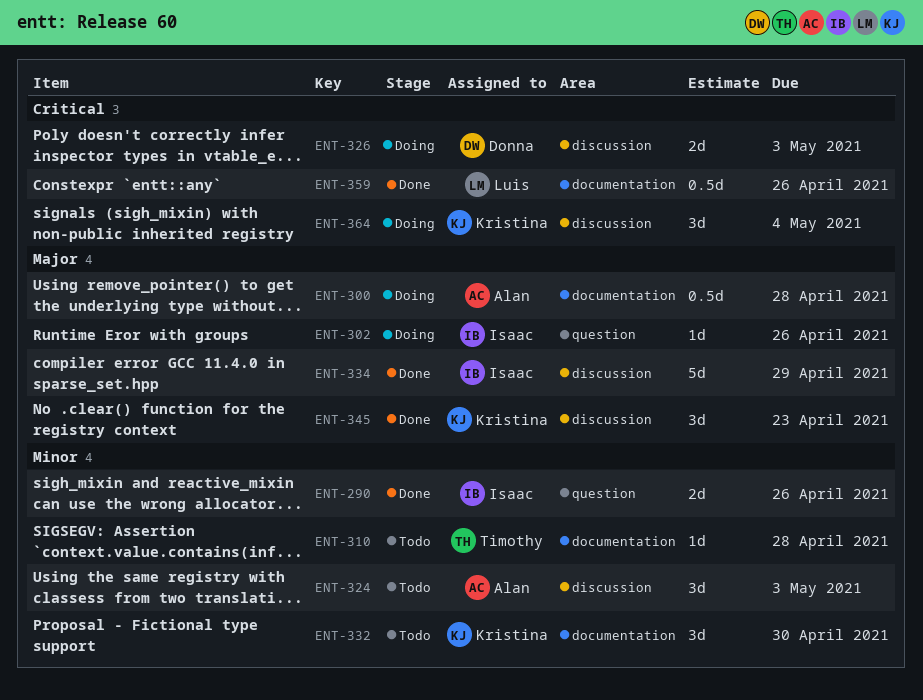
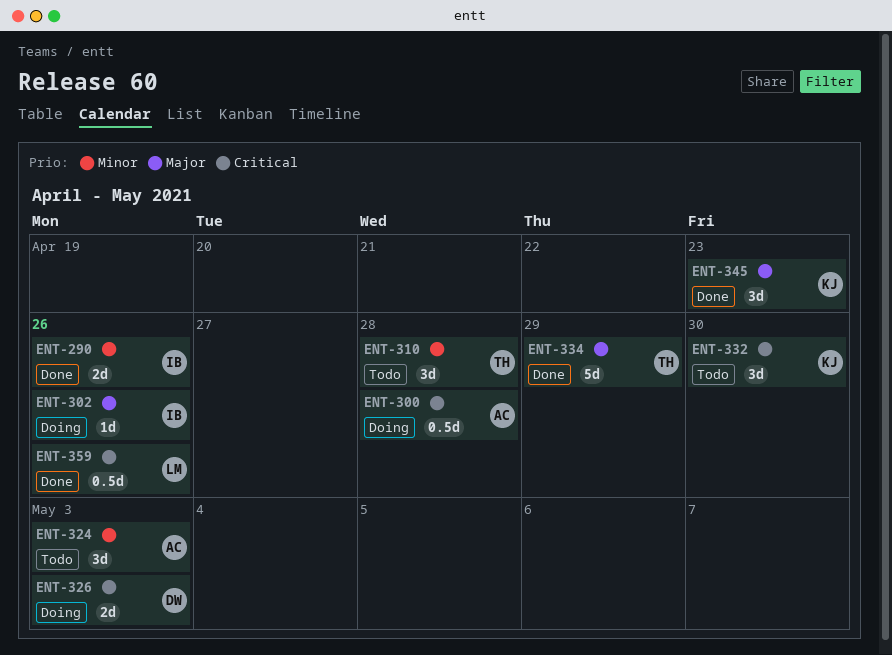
ENT-300, priority: Major -> Critical
ENT-310, estimate: 1d -> 3d
ENT-332, priority: Minor -> Critical
ENT-334, owner: Isaac -> Timothy
ENT-364: present -> none

